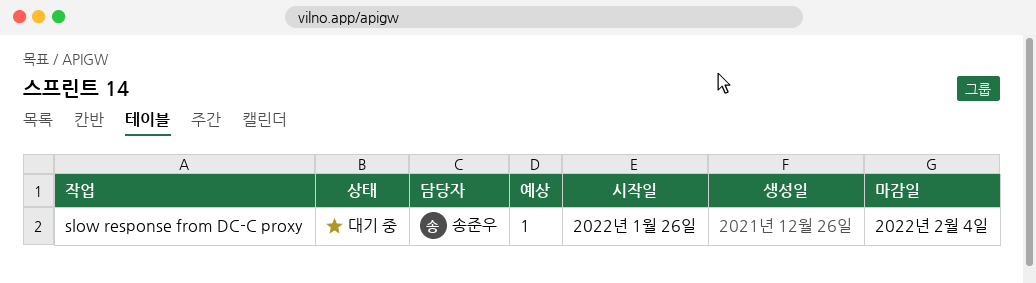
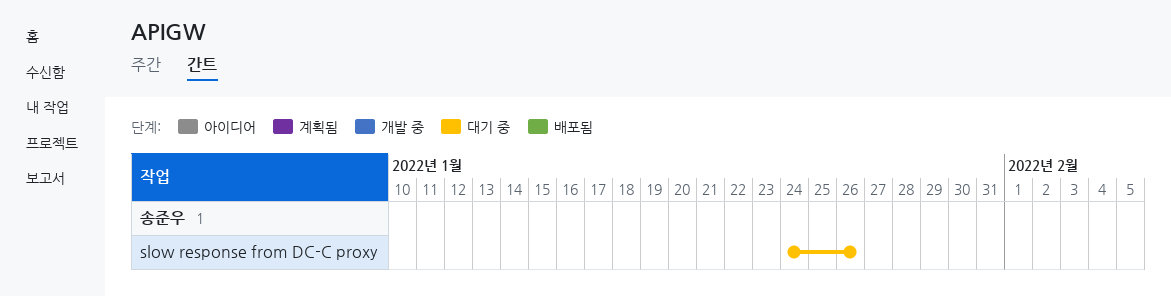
slow response from DC-C proxy, start: Jan 26 -> Jan 24
slow response from DC-C proxy, due: Feb 4 -> Jan 26

